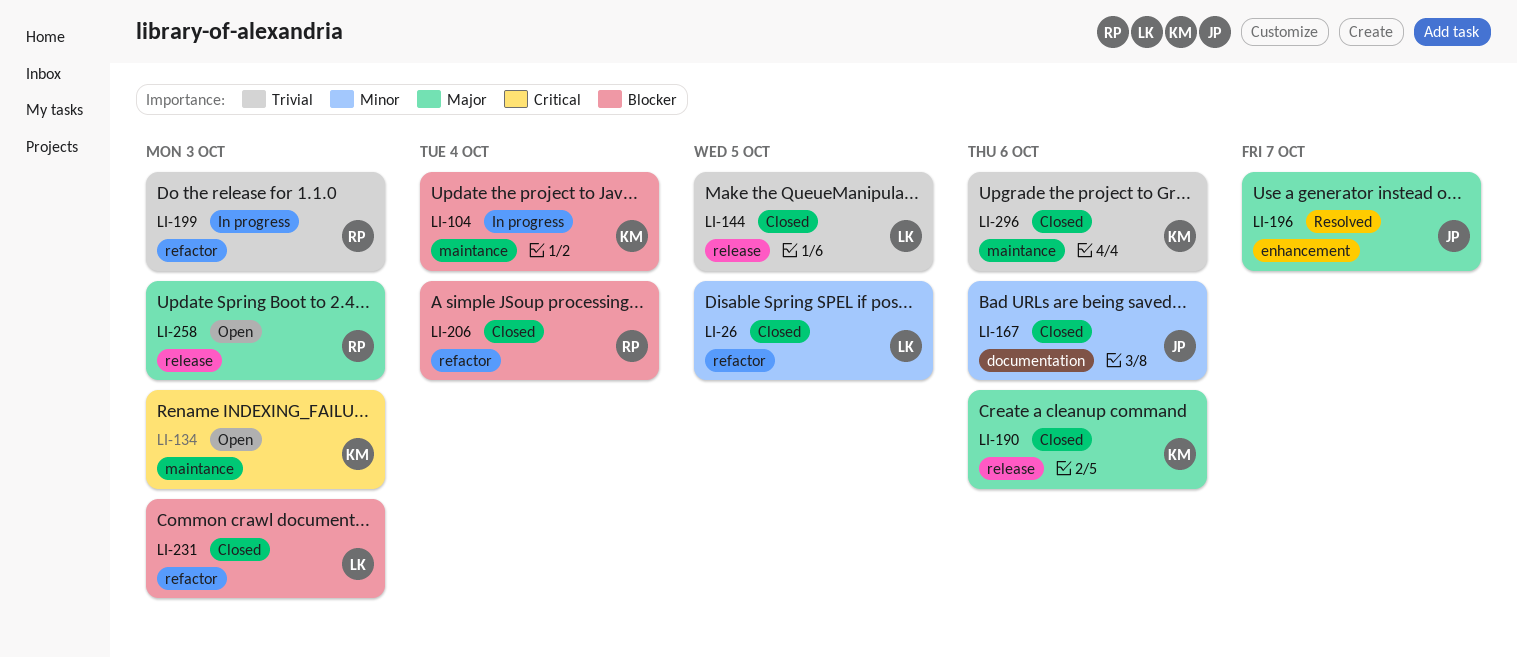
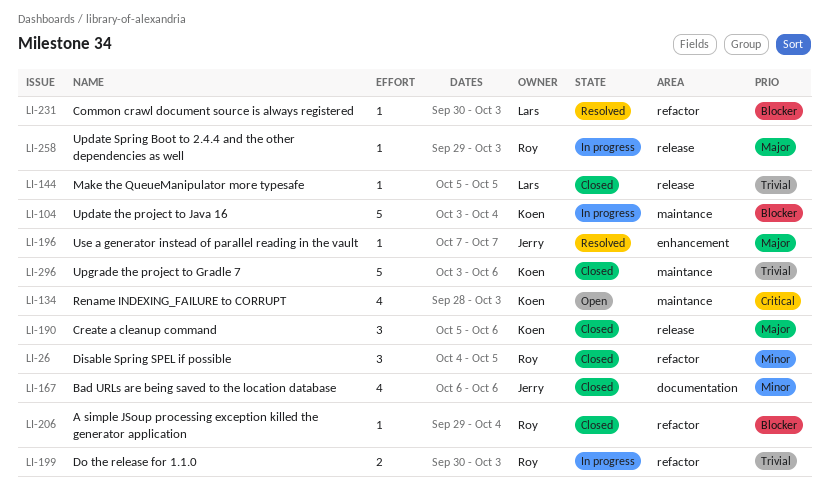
LI-26, owner: Lars -> Roy
LI-231, status: Closed -> Resolved
LI-258, status: Open -> In progress

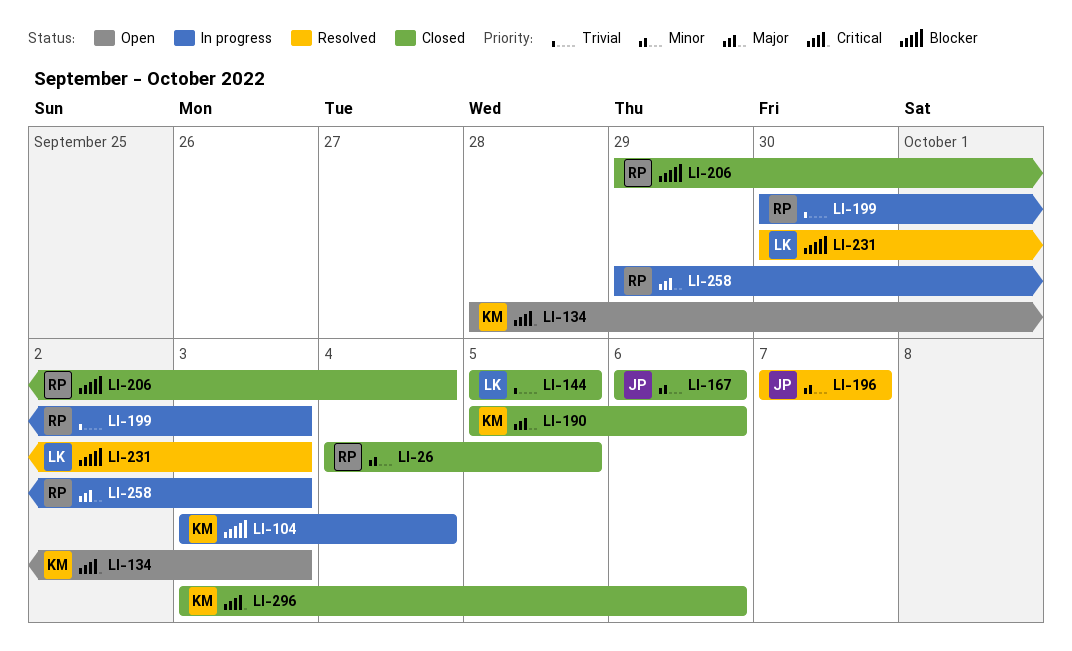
LI-196, priority: Major -> Minor
LI-296, priority: Trivial -> Critical

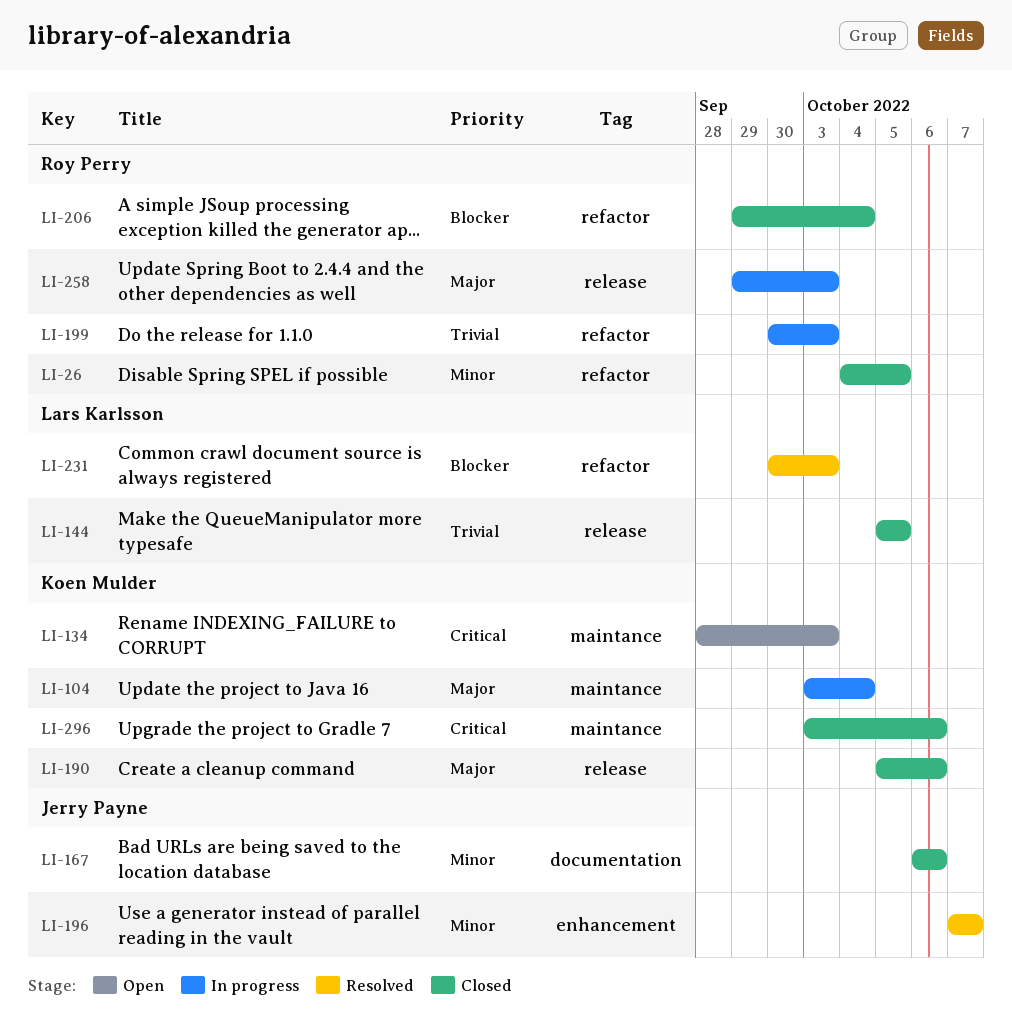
LI-104, priority: Blocker -> Major

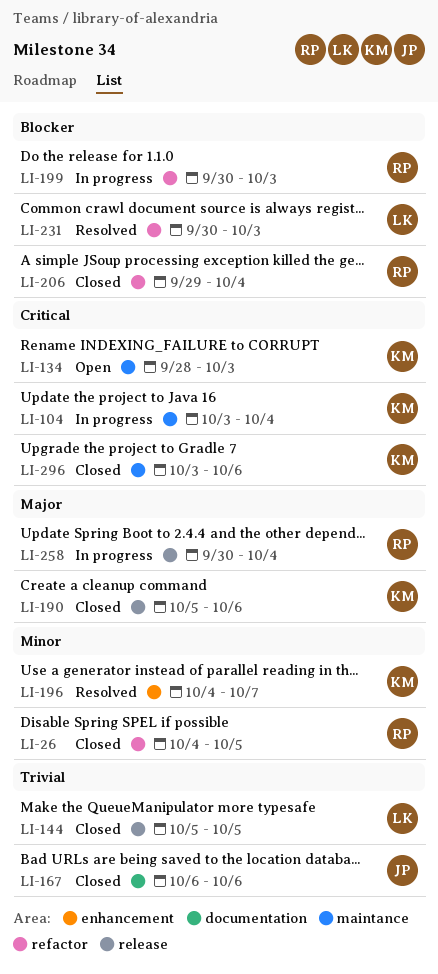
LI-104, priority: Major -> Critical
LI-167, priority: Minor -> Trivial
LI-196, owner: Jerry Payne -> Koen Mulder
LI-196, start: Oct 7 -> Oct 4
LI-199, priority: Trivial -> Blocker
LI-258, start: Sep 29 -> Sep 30
LI-258, due: Oct 3 -> Oct 4

